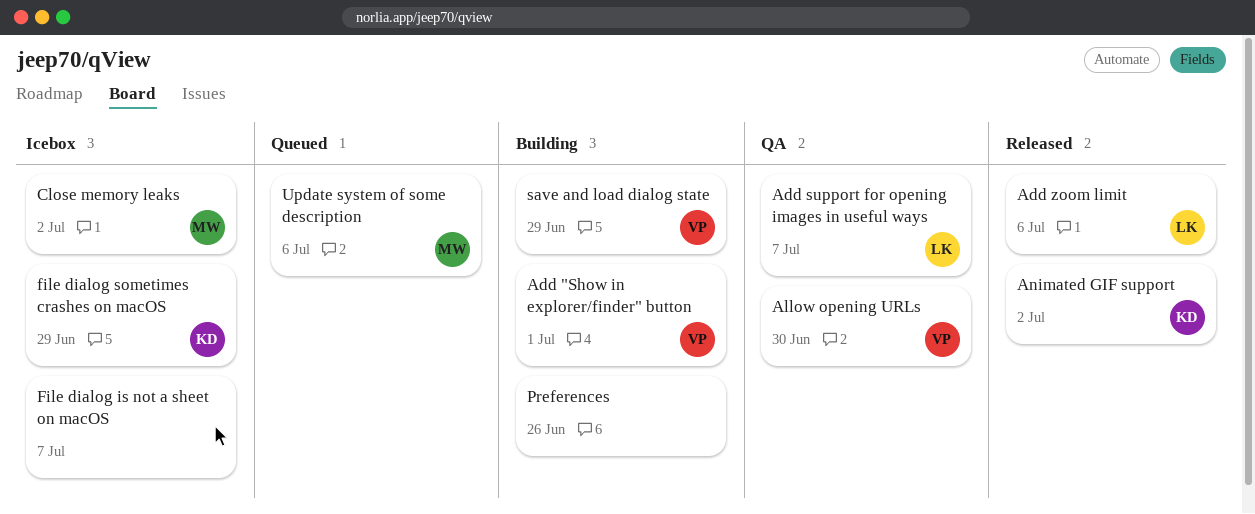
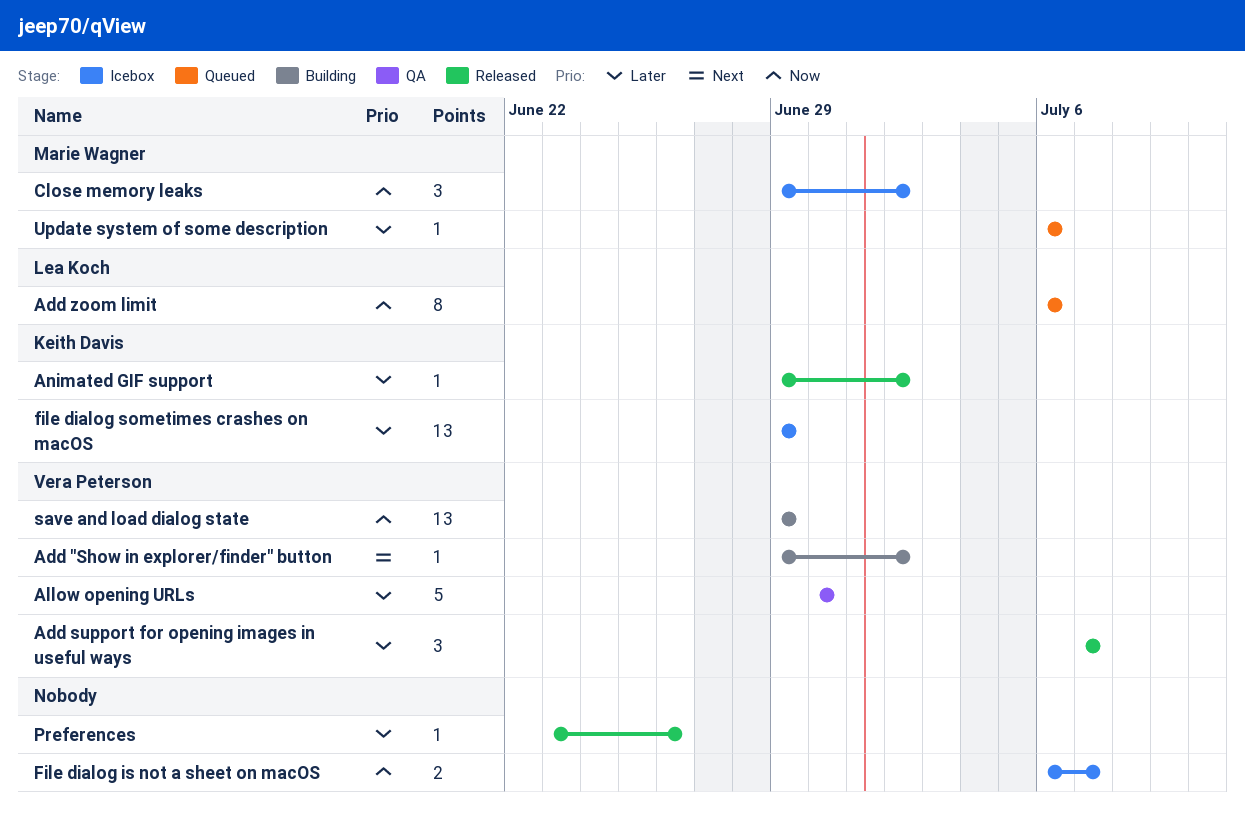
Add "Show in explorer/finder" button, due: Jul 1 -> Jul 2
Add support for opening images in useful ways, status: QA -> Released
Add support for opening images in useful ways, owner: Lea Koch -> Vera Peterson
Add zoom limit, status: Released -> Queued
Preferences, status: Building -> Released

